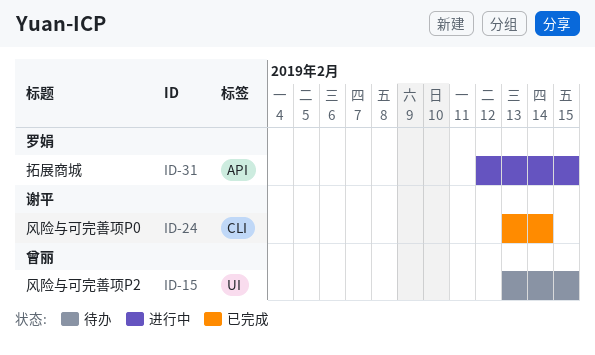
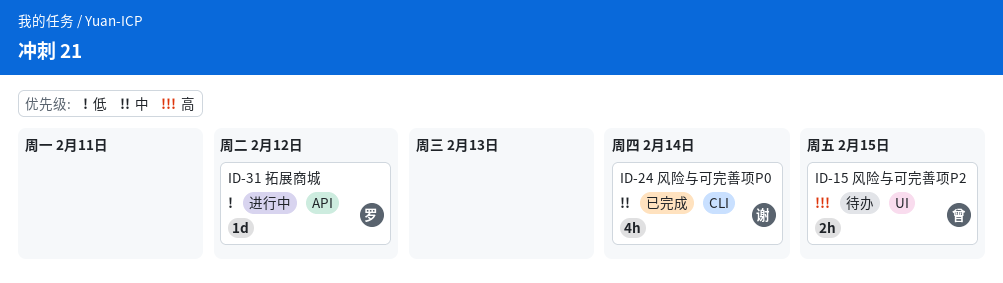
ID-31, due: Feb 15 -> Feb 12

